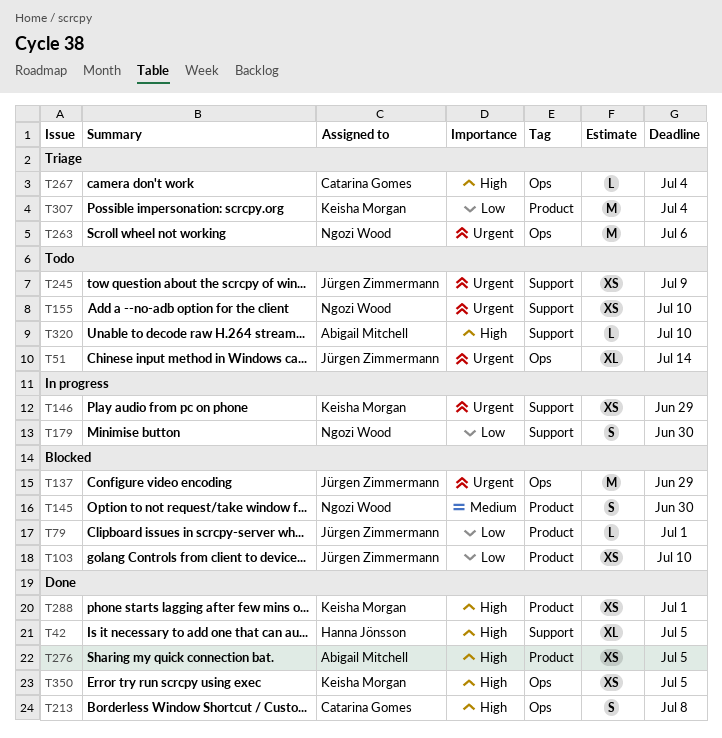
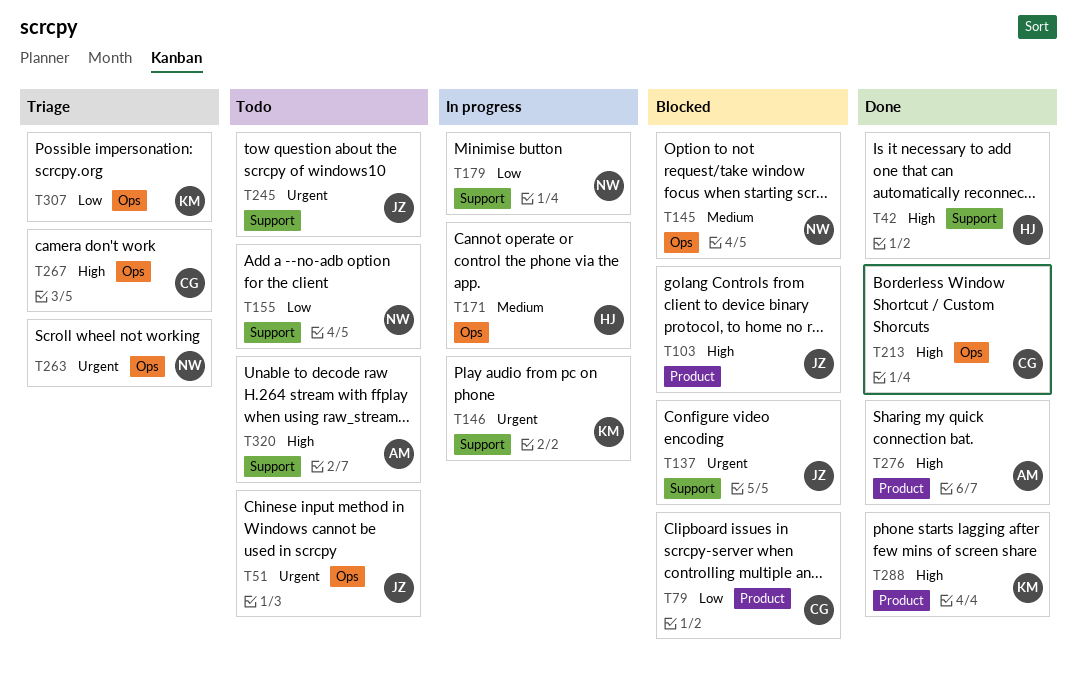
T79, owner: Jürgen Zimmermann -> Catarina Gomes
T103, priority: Low -> High
T137, label: Ops -> Support
T145, label: Product -> Ops
T155, priority: Urgent -> Low
T171: none -> present
T307, label: Product -> Ops
T350: present -> none

